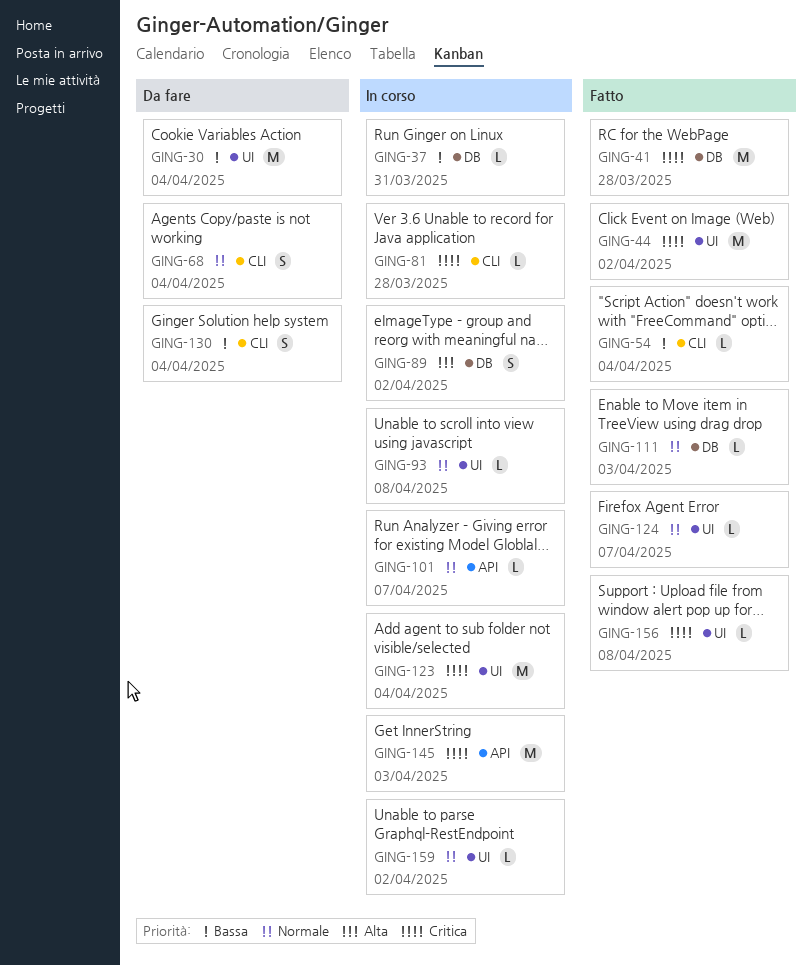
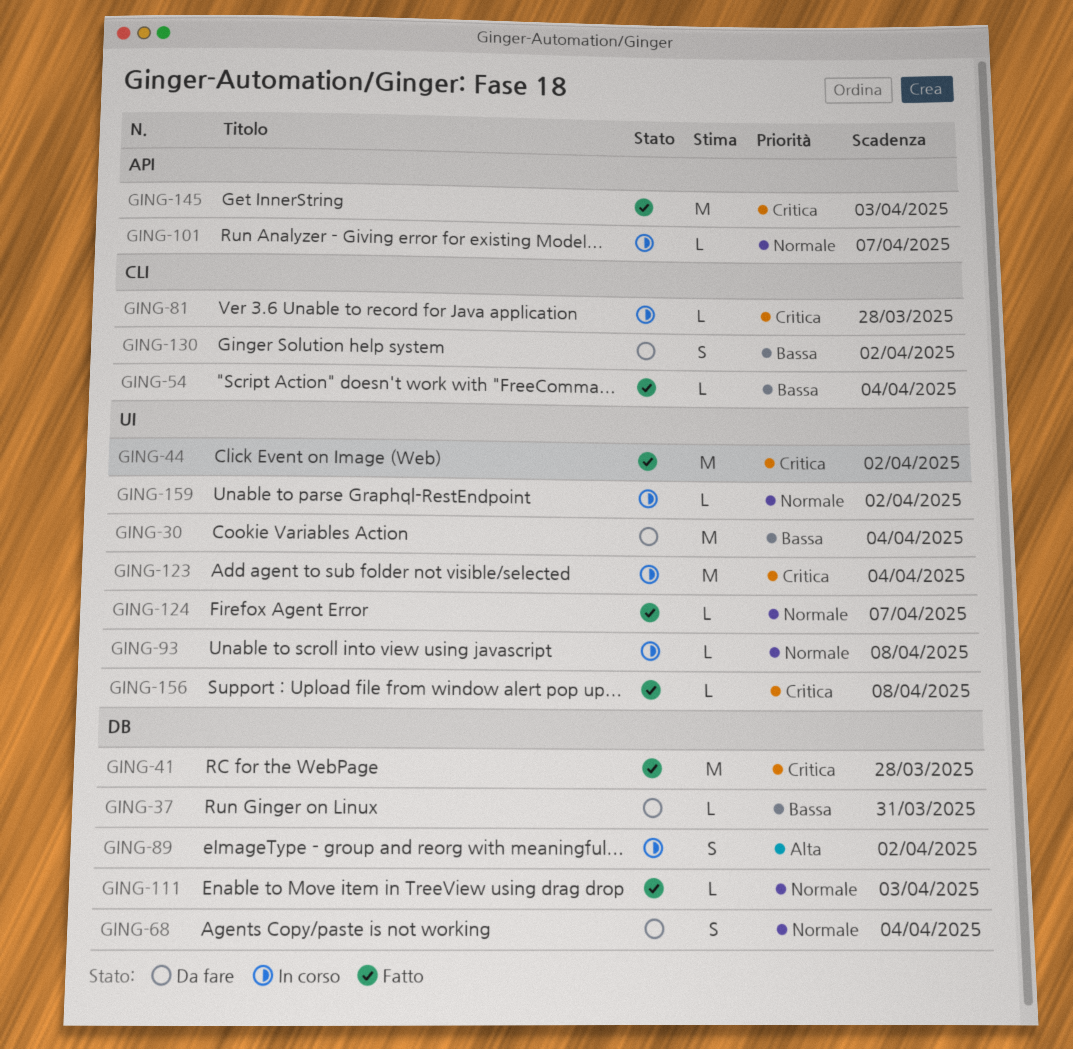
GING-37, status: In corso -> Da fare
GING-68, label: CLI -> DB
GING-130, due: Apr 4 -> Apr 2
GING-145, status: In corso -> Fatto

